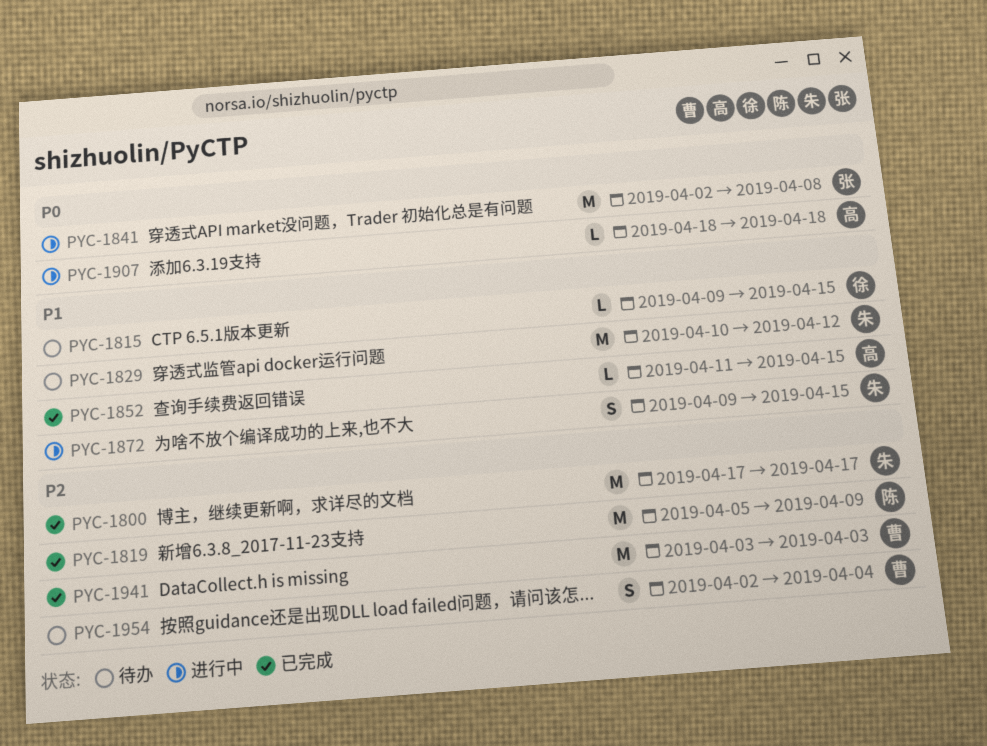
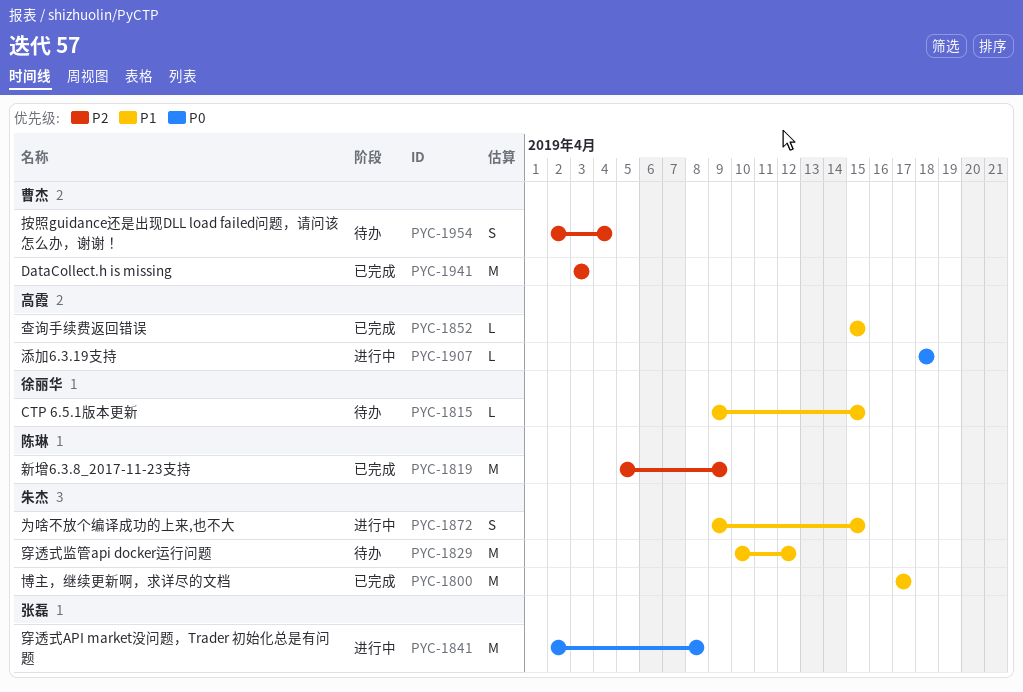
PYC-1800, priority: P2 -> P1
PYC-1852, start: Apr 11 -> Apr 15

